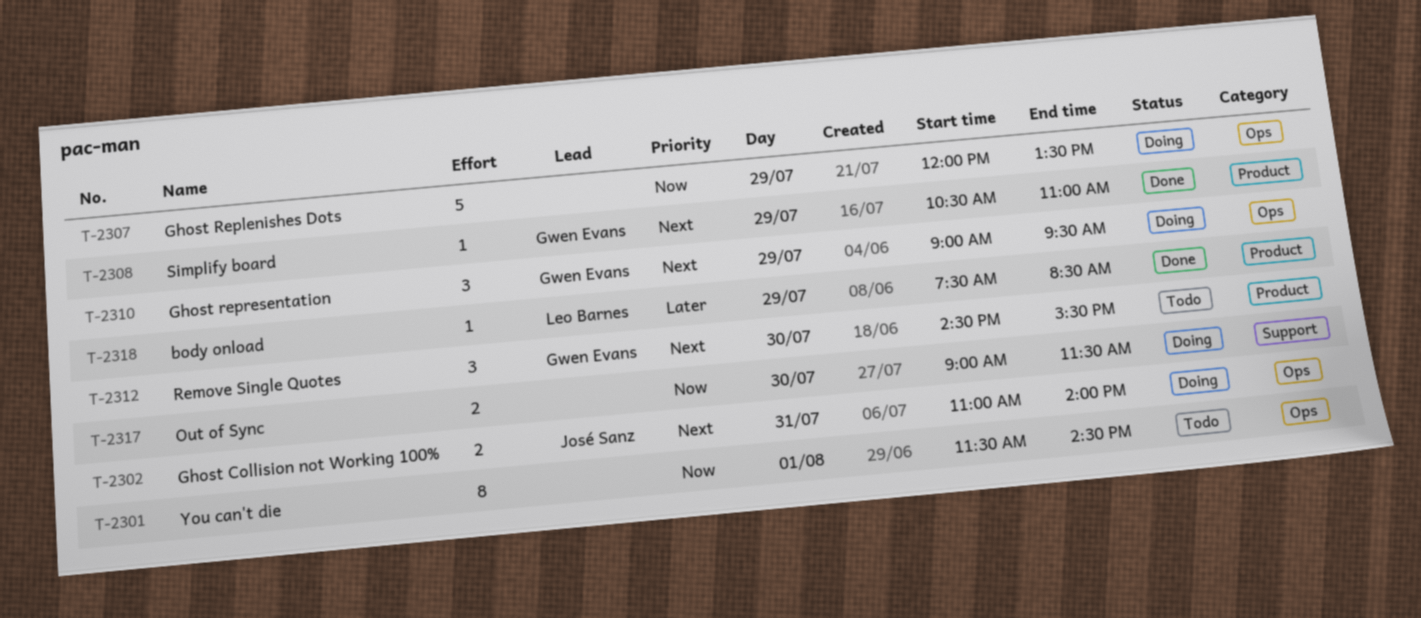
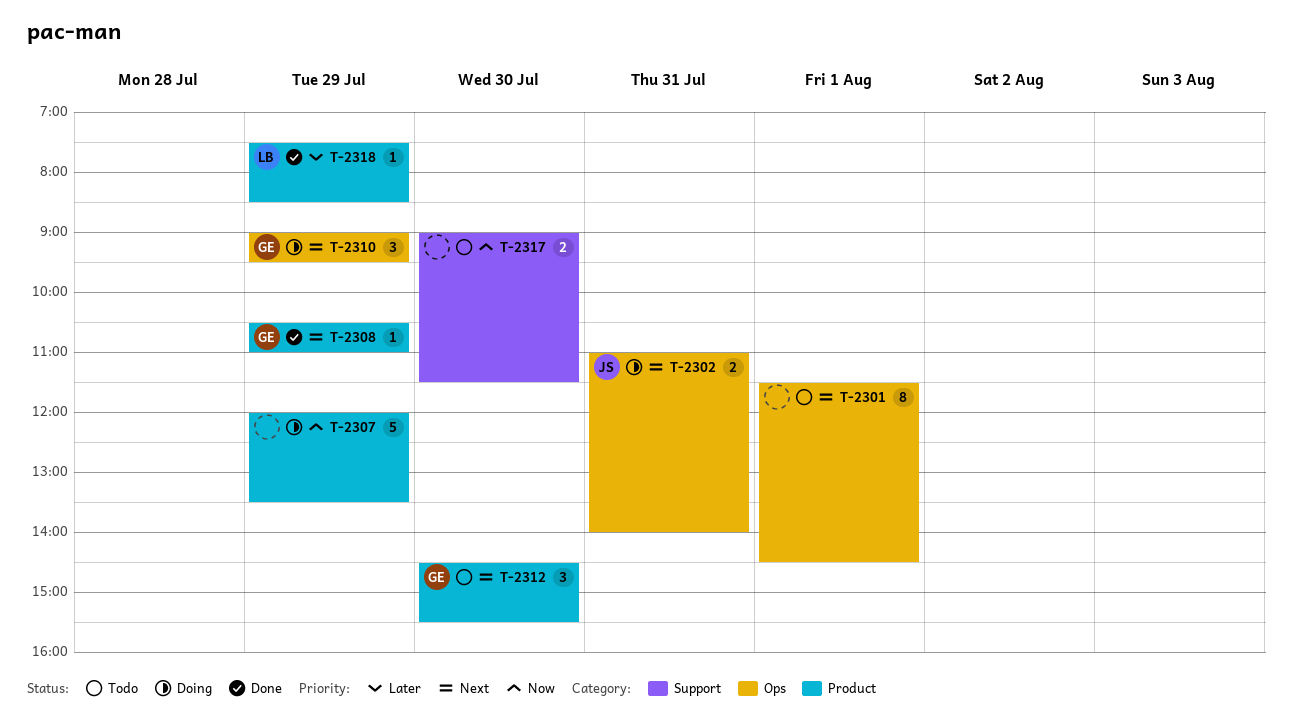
T-2301, priority: Now -> Next
T-2307, label: Ops -> Product
T-2317, status: Doing -> Todo

